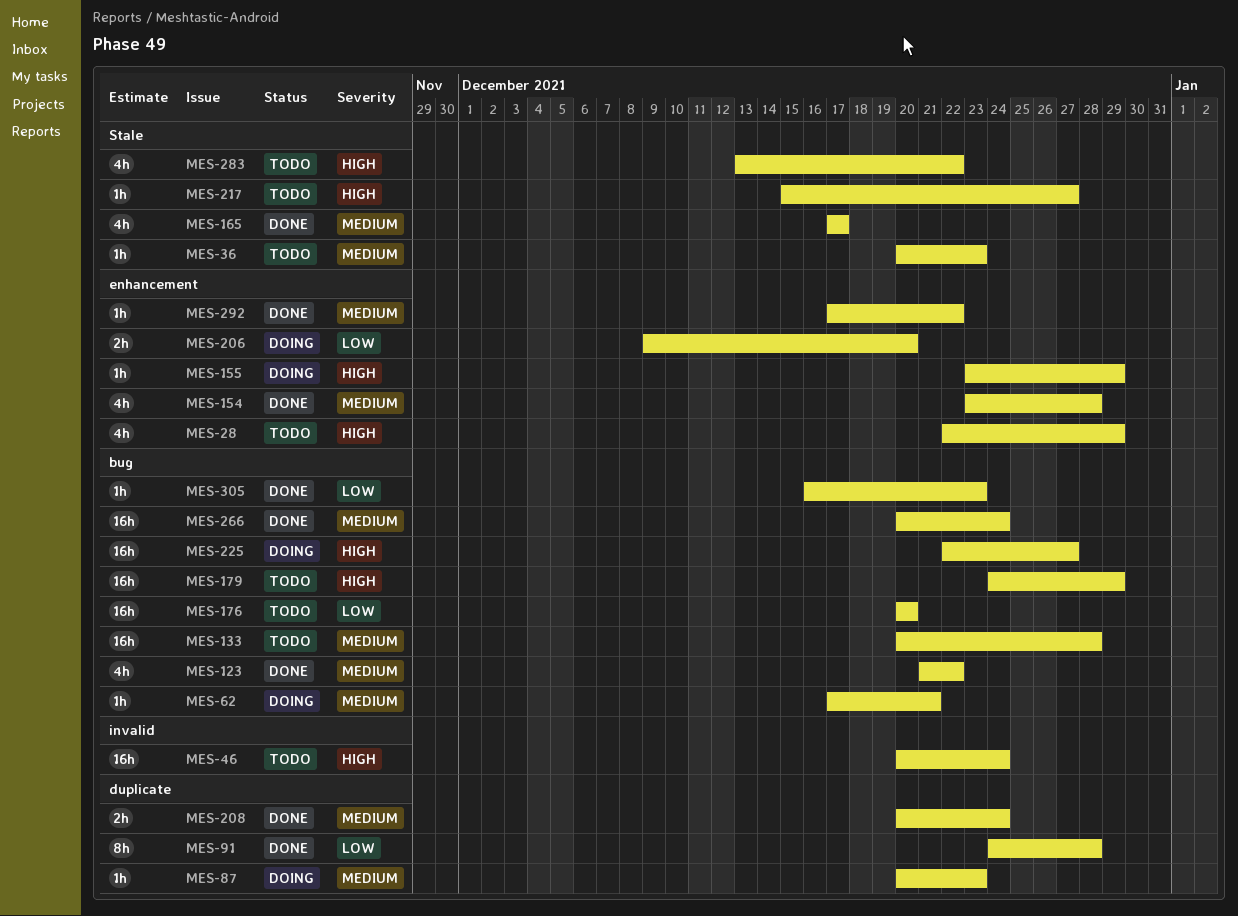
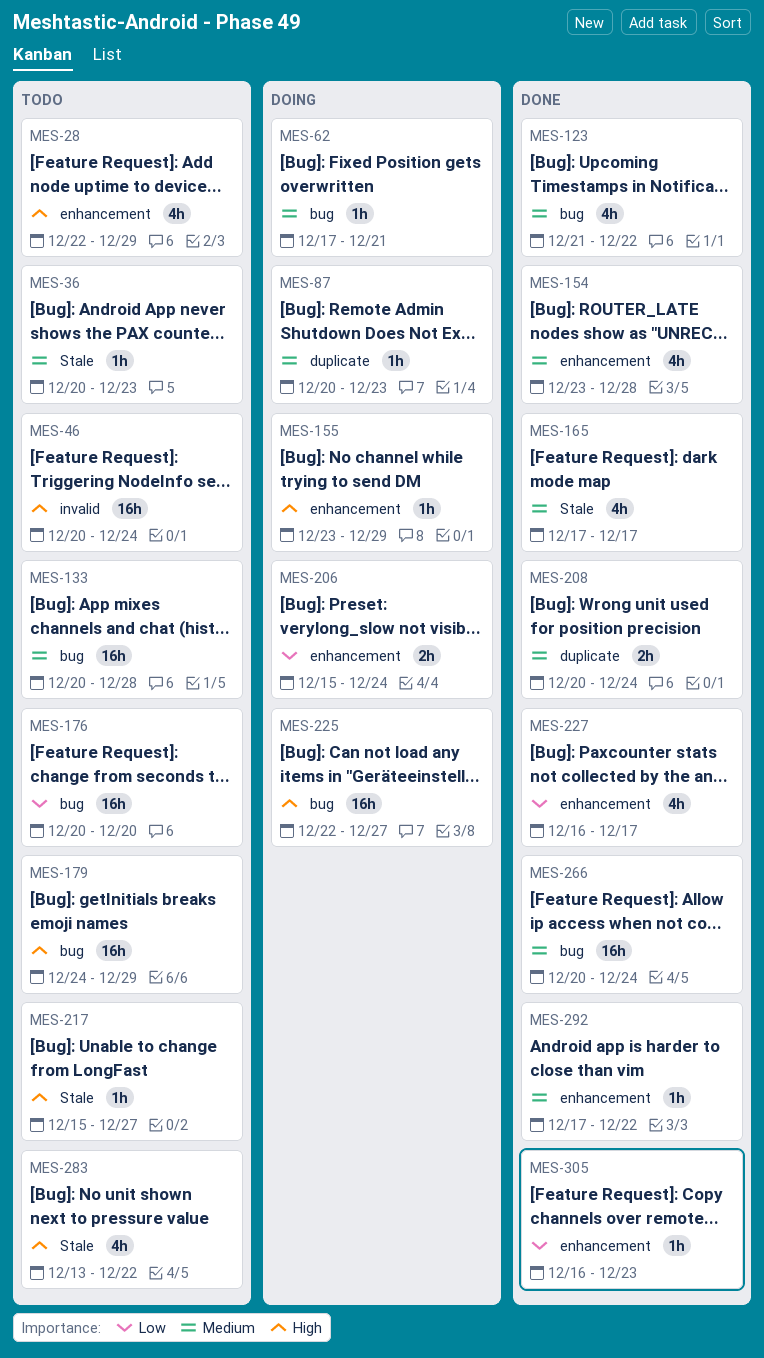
MES-91: present -> none
MES-206, start: Dec 9 -> Dec 15
MES-206, due: Dec 20 -> Dec 24
MES-227: none -> present
MES-305, label: bug -> enhancement

